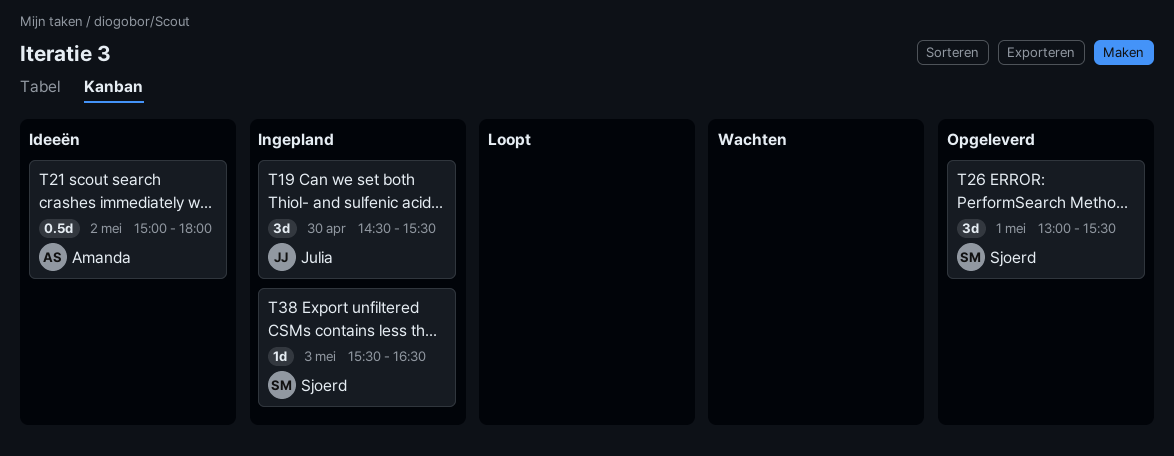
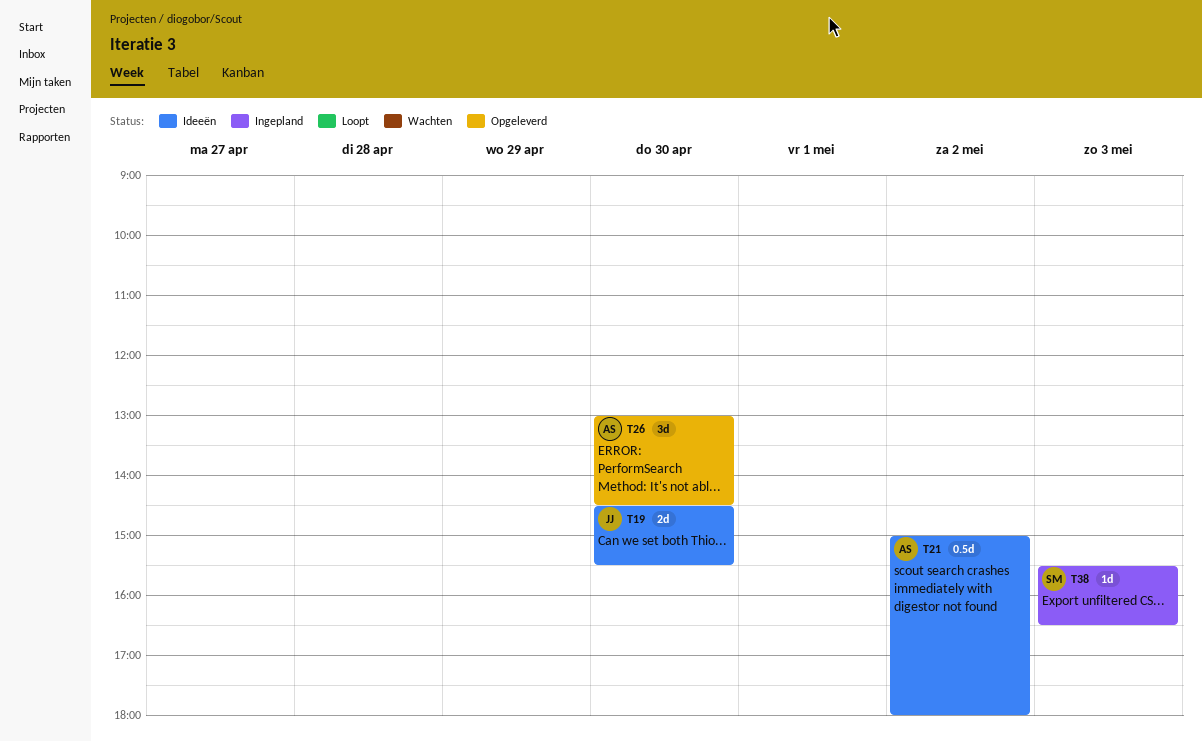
T19, status: Ingepland -> Ideeën
T19, estimate: 3d -> 2d
T26, owner: Sjoerd -> Amanda
T26, day: May 1 -> Apr 30
T26, ends: 15:30 -> 14:30

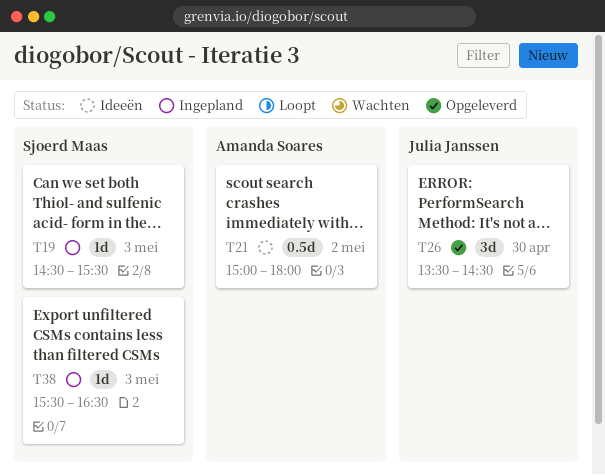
T19, status: Ideeën -> Ingepland
T19, owner: Julia Janssen -> Sjoerd Maas
T19, estimate: 2d -> 1d
T19, day: Apr 30 -> May 3
T26, owner: Amanda Soares -> Julia Janssen
T26, begins: 13:00 -> 13:30

